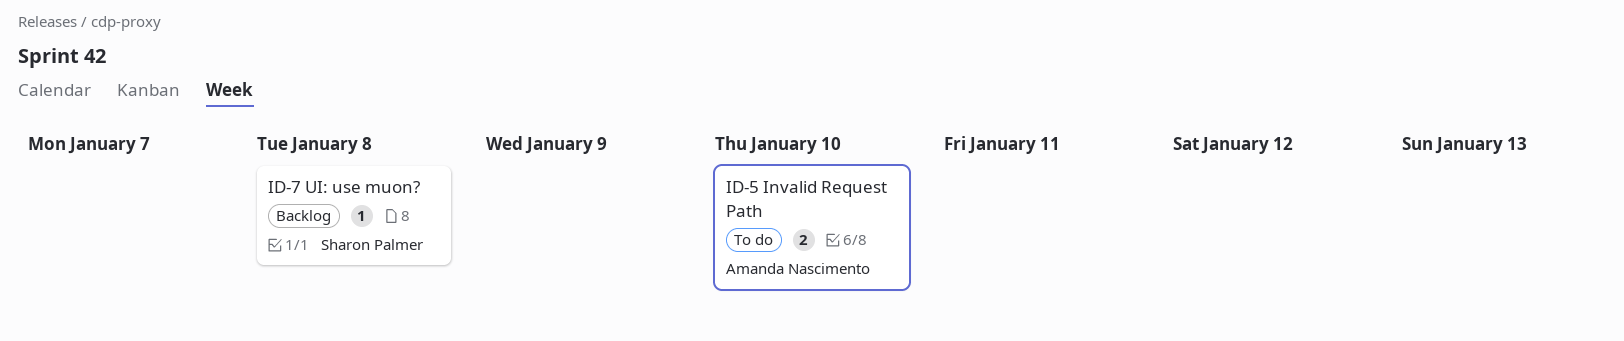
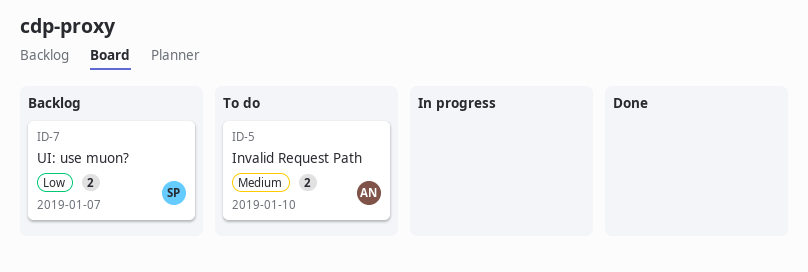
ID-7, estimate: 1 -> 2
ID-7, due: Jan 8 -> Jan 7

